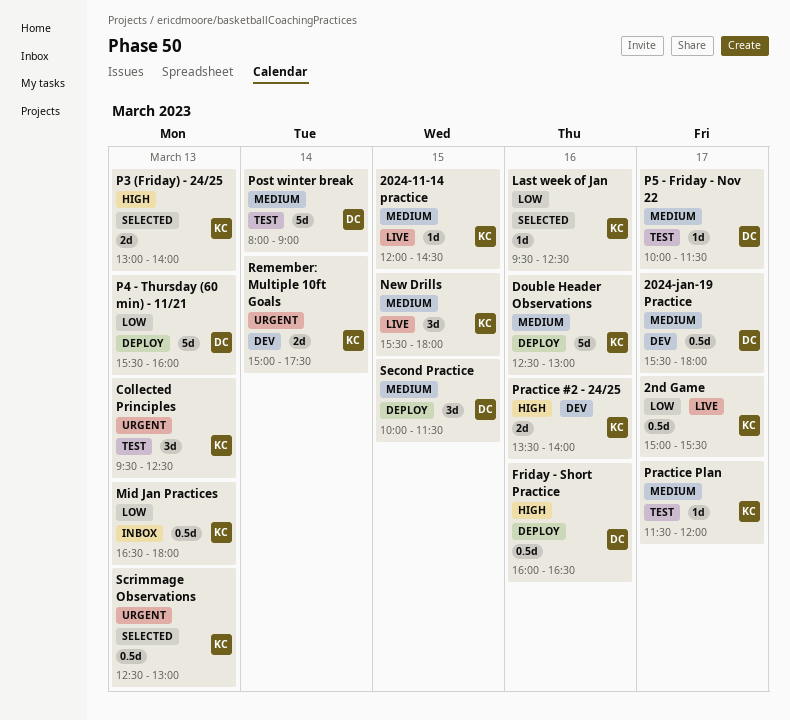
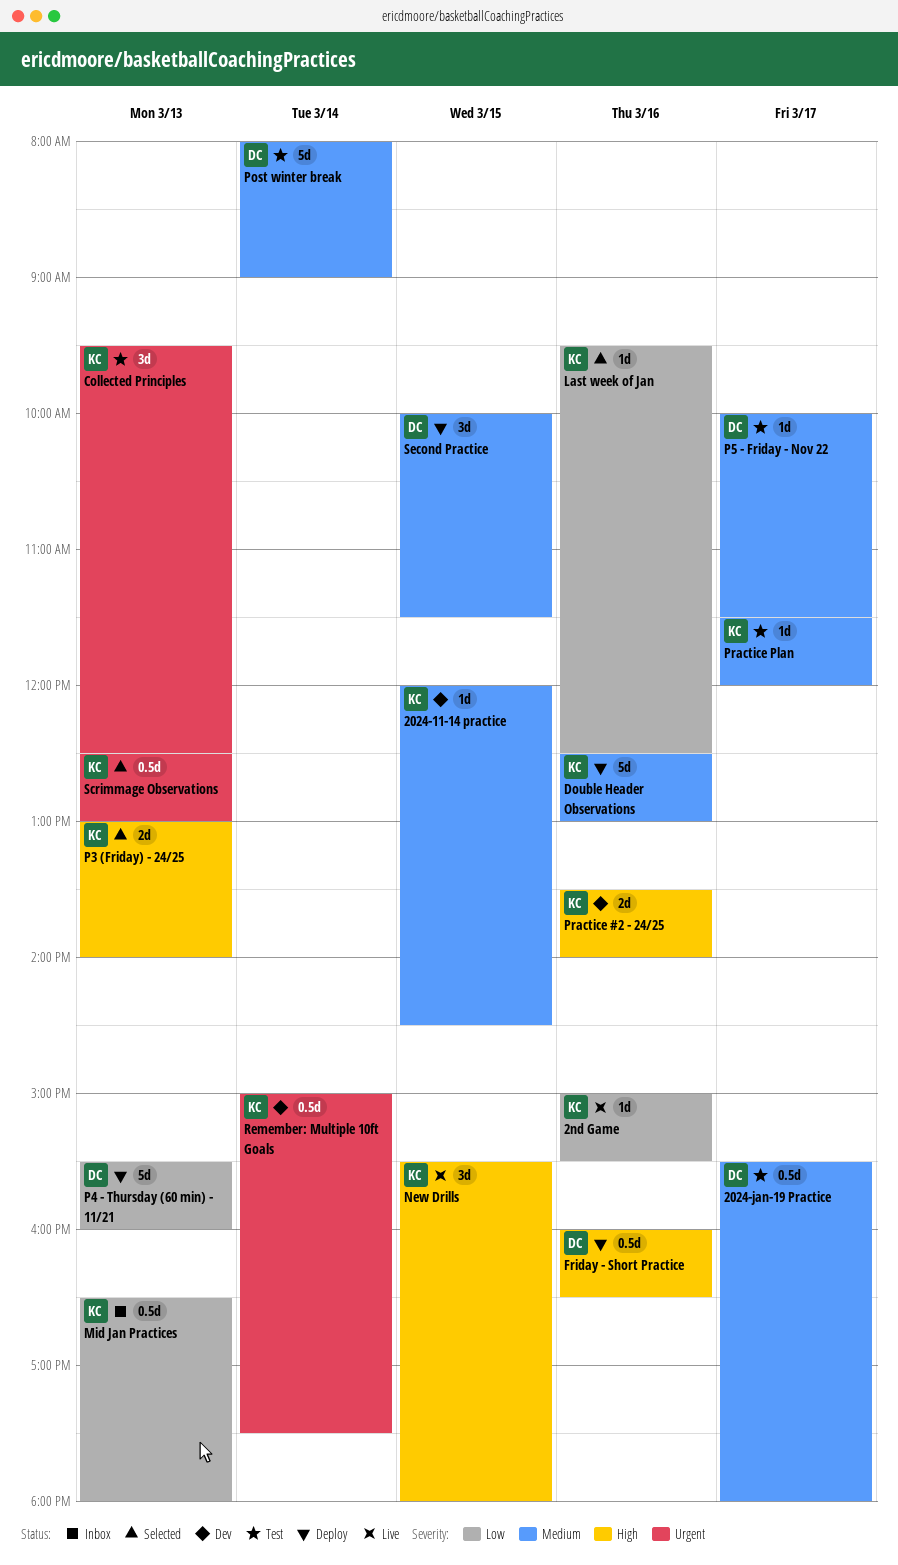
2024-11-14 practice, status: Live -> Dev
2024-jan-19 Practice, status: Dev -> Test
2nd Game, estimate: 0.5d -> 1d
2nd Game, day: Mar 17 -> Mar 16
New Drills, priority: Medium -> High
Remember: Multiple 10ft Goals, estimate: 2d -> 0.5d

